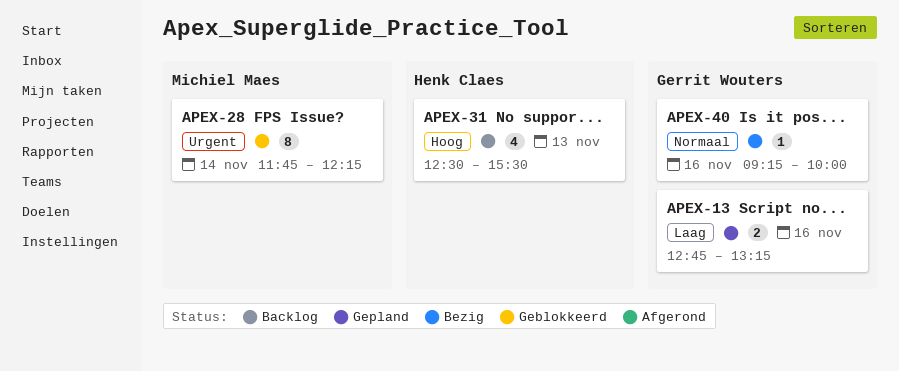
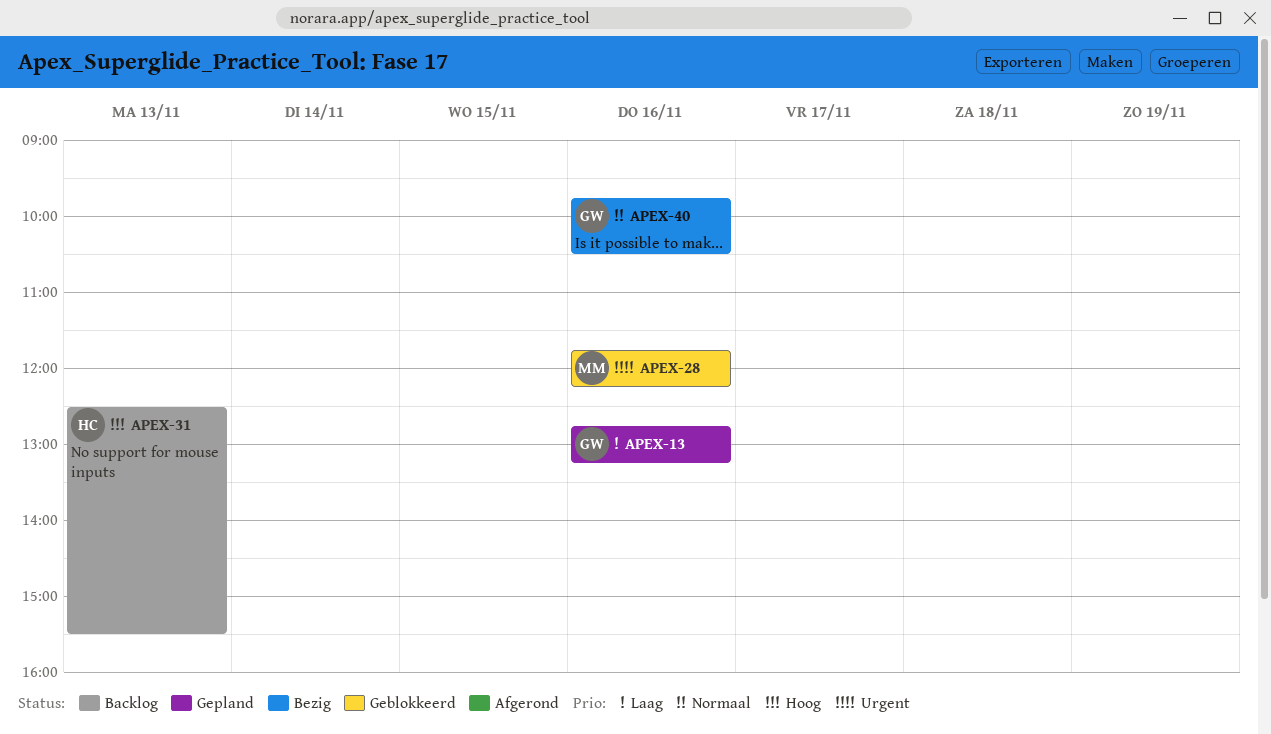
APEX-28, day: Nov 14 -> Nov 16
APEX-40, begins: 09:15 -> 09:45
APEX-40, ends: 10:00 -> 10:30

